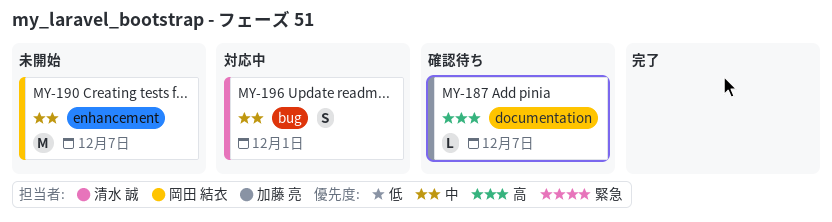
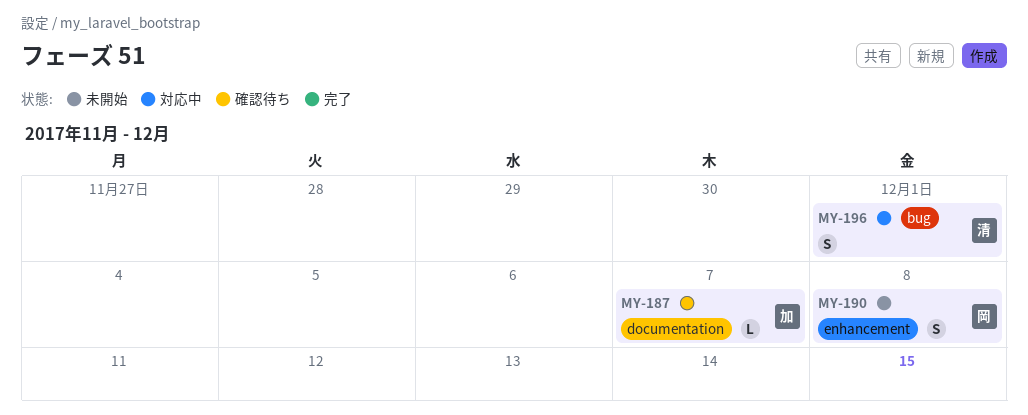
MY-190, estimate: M -> S
MY-190, due: Dec 7 -> Dec 8

